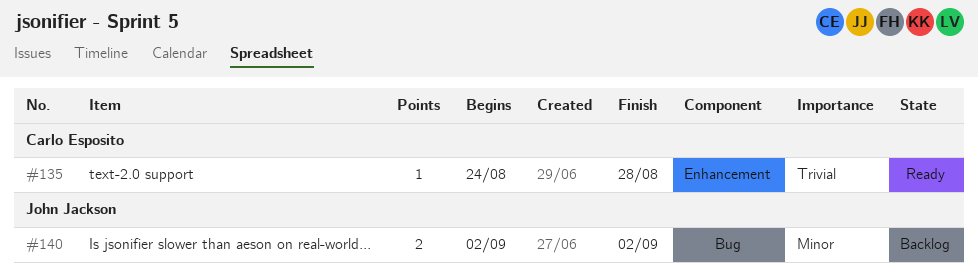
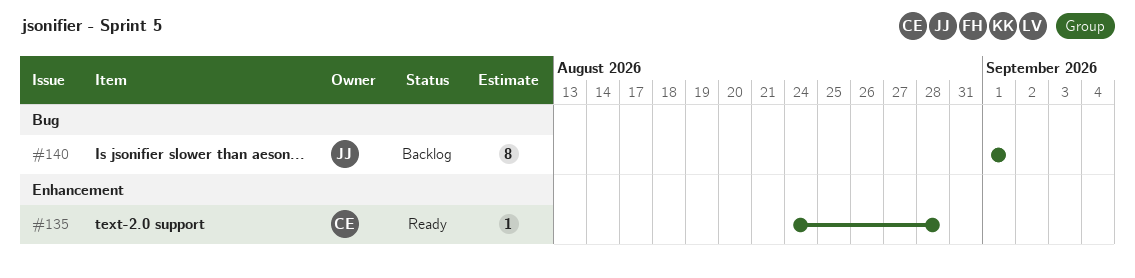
#140, estimate: 2 -> 8
#140, start: Sep 2 -> Sep 1
#140, due: Sep 2 -> Sep 1

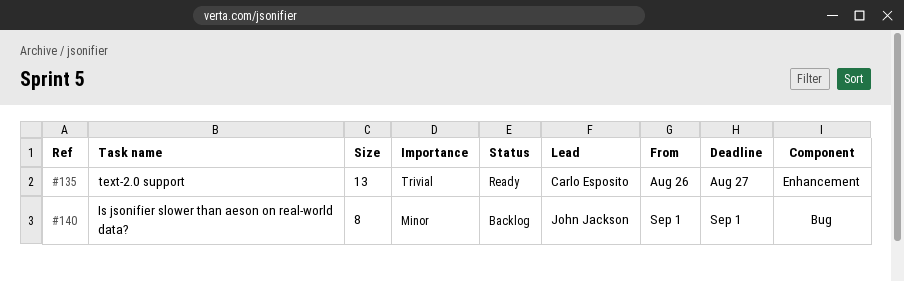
#135, estimate: 1 -> 13
#135, start: Aug 24 -> Aug 26
#135, due: Aug 28 -> Aug 27

